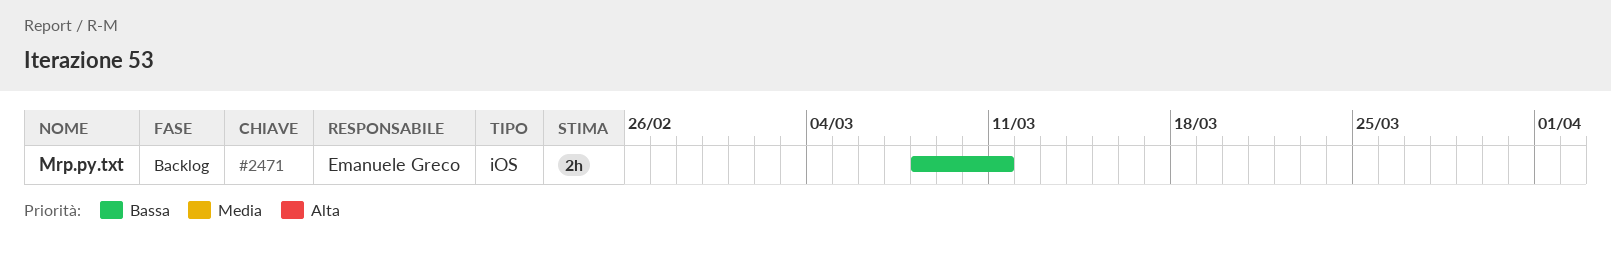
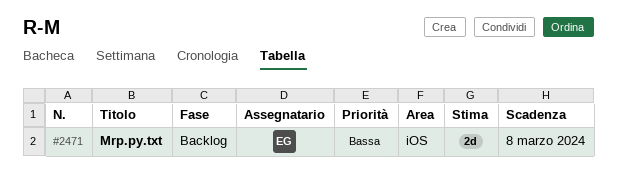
#2471, estimate: 2h -> 2d
#2471, due: Mar 11 -> Mar 8

